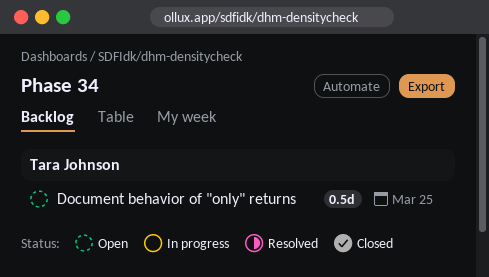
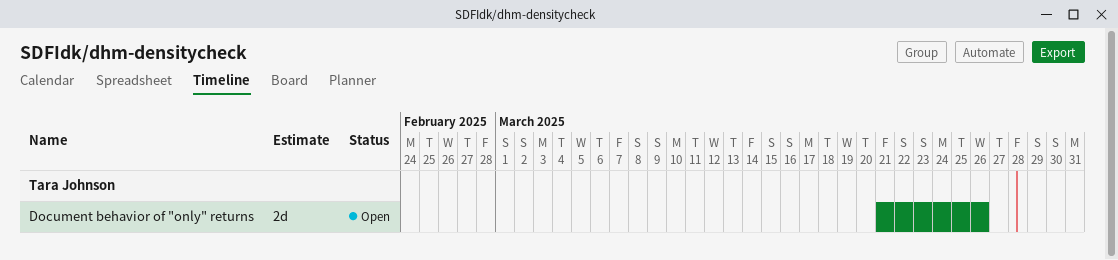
Document behavior of "only" returns, estimate: 0.5d -> 2d
Document behavior of "only" returns, due: Mar 25 -> Mar 26

